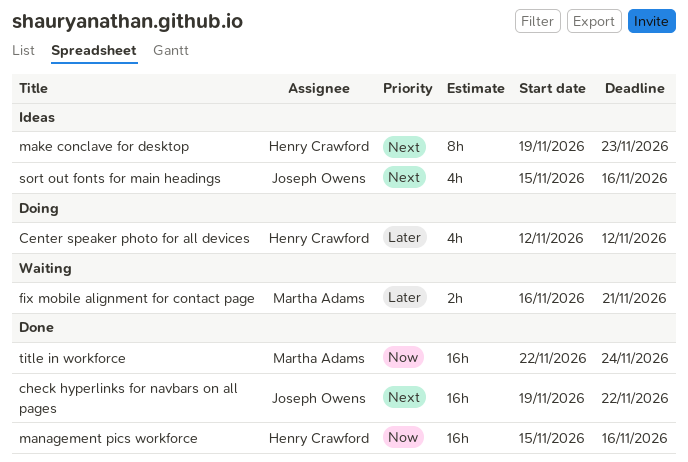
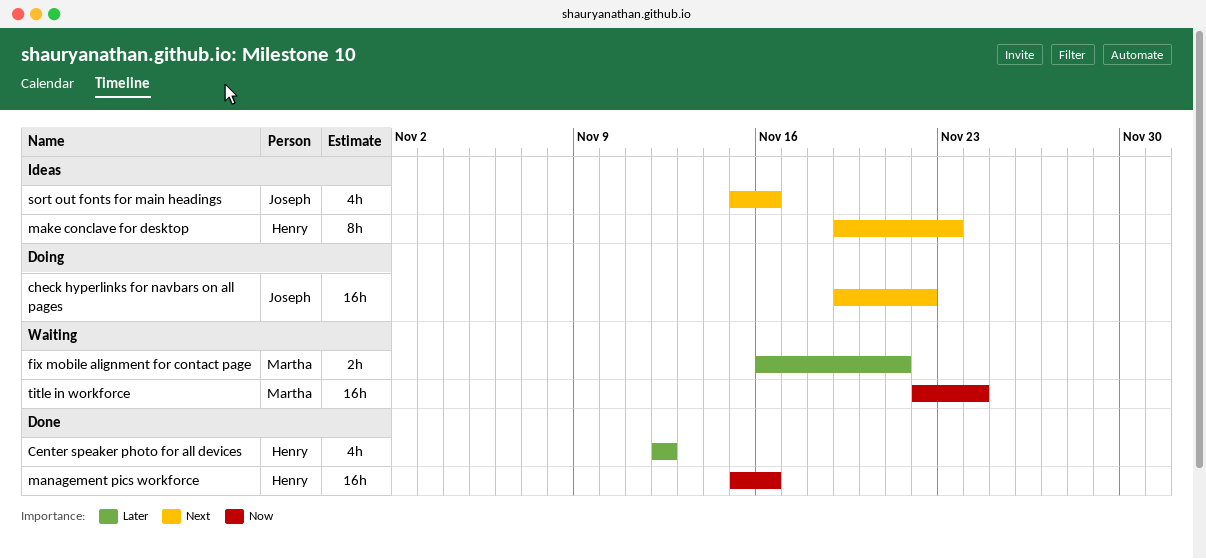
Center speaker photo for all devices, status: Doing -> Done
check hyperlinks for navbars on all pages, status: Done -> Doing
title in workforce, status: Done -> Waiting

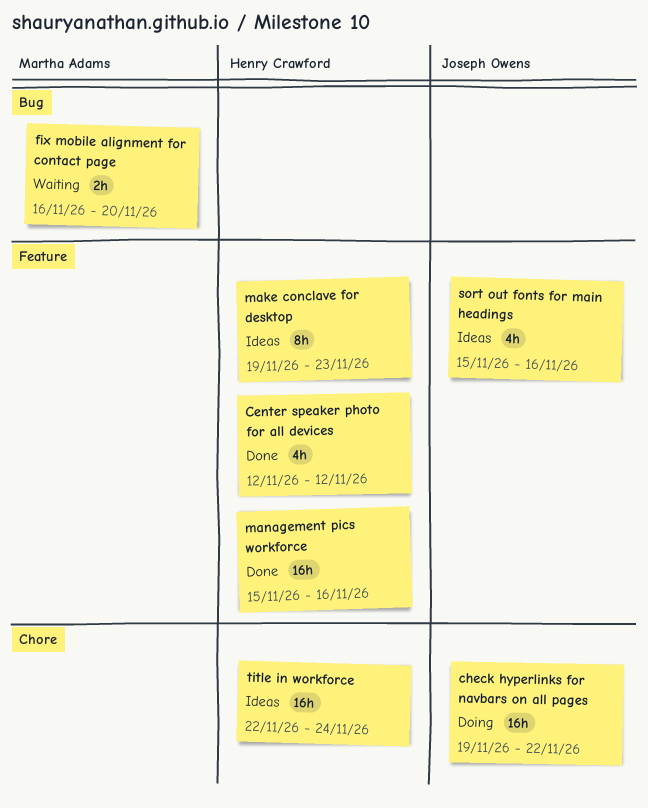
fix mobile alignment for contact page, due: Nov 21 -> Nov 20
title in workforce, status: Waiting -> Ideas
title in workforce, owner: Martha Adams -> Henry Crawford

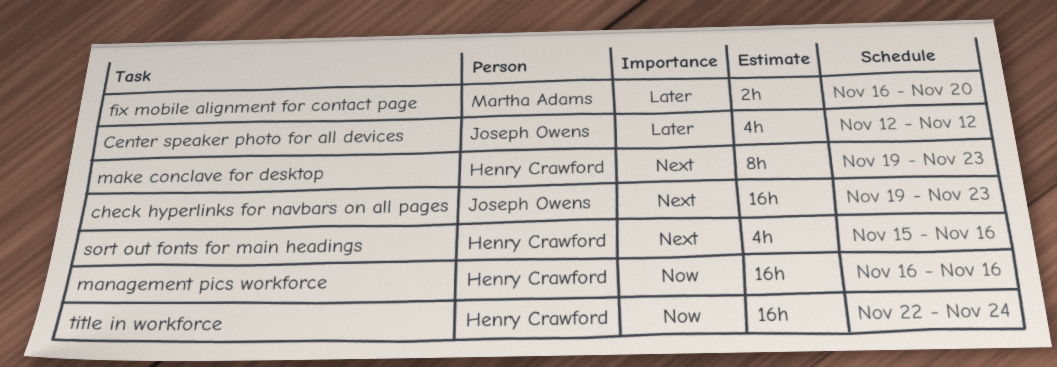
Center speaker photo for all devices, owner: Henry Crawford -> Joseph Owens
check hyperlinks for navbars on all pages, due: Nov 22 -> Nov 23
management pics workforce, start: Nov 15 -> Nov 16
sort out fonts for main headings, owner: Joseph Owens -> Henry Crawford

